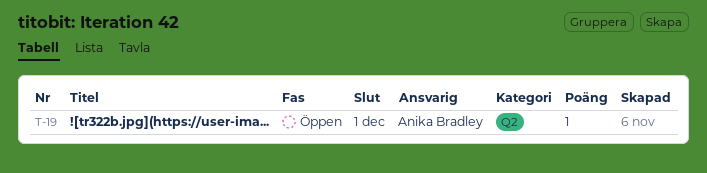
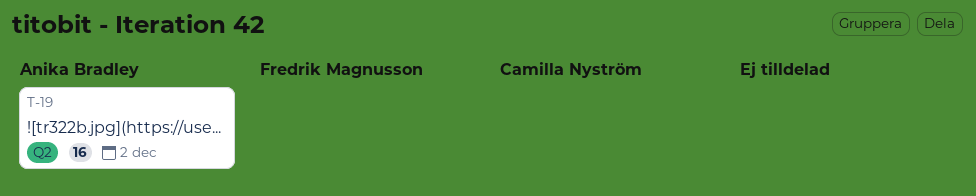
T-19, estimate: 1 -> 16
T-19, due: Dec 1 -> Dec 2

